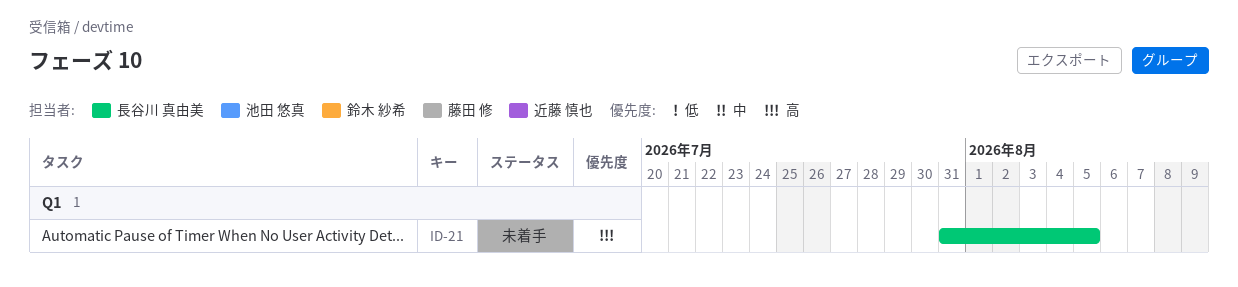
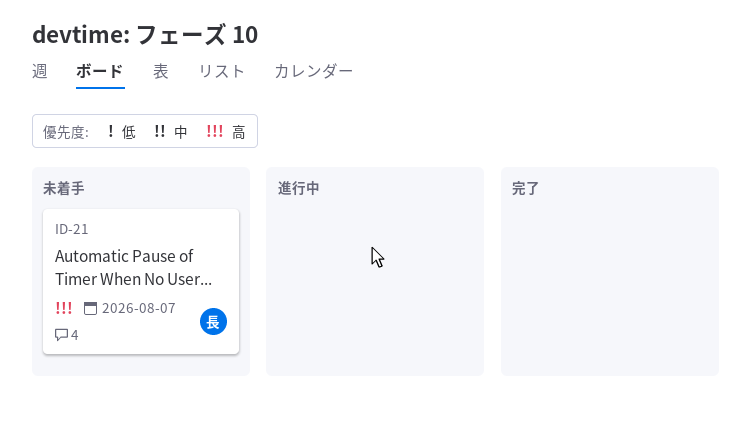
ID-21, due: Aug 5 -> Aug 7

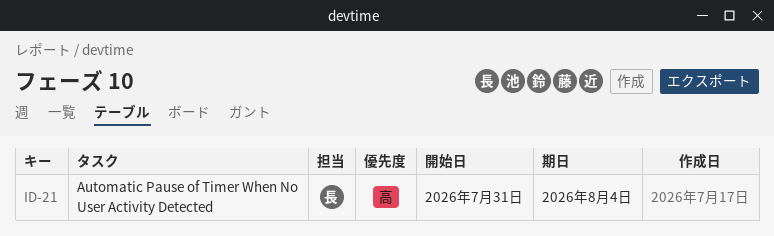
ID-21, due: Aug 7 -> Aug 4

